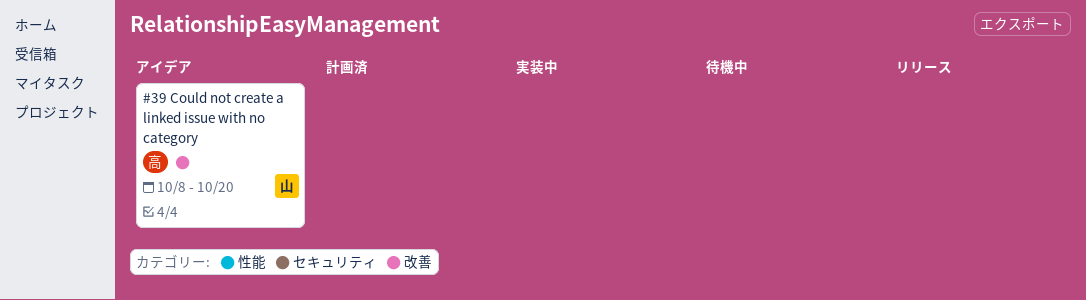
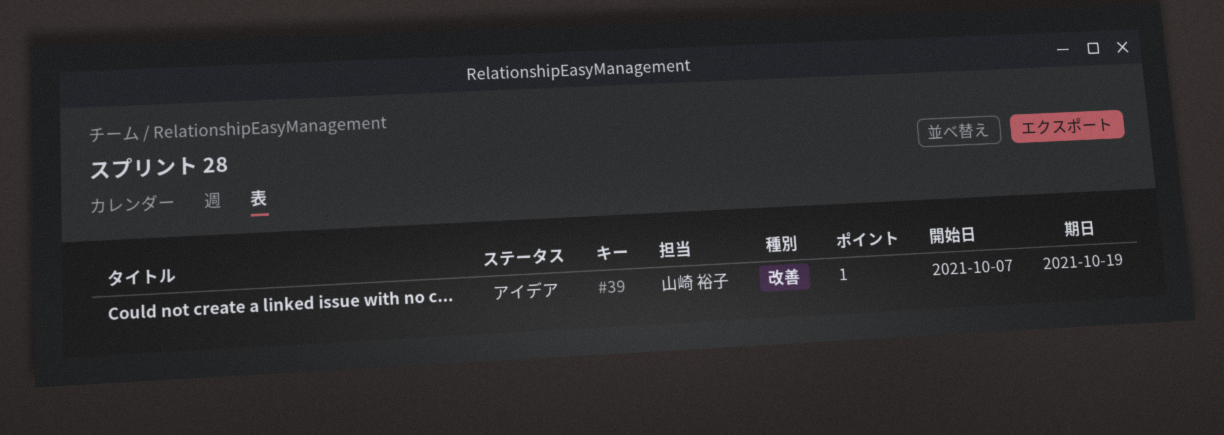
#39, start: Oct 8 -> Oct 7
#39, due: Oct 20 -> Oct 19

